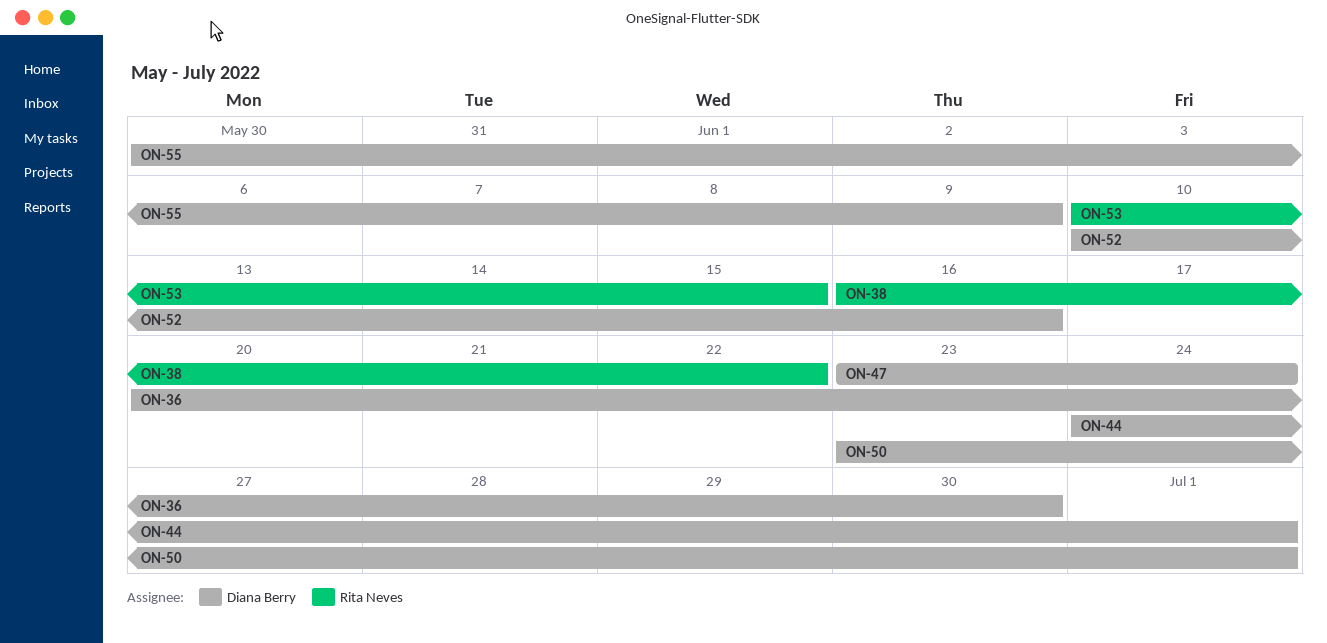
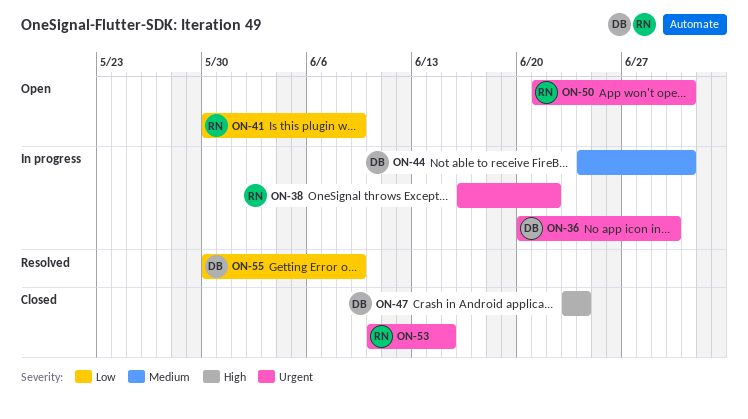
ON-41: none -> present
ON-50, owner: Diana Berry -> Rita Neves
ON-50, start: Jun 23 -> Jun 21
ON-52: present -> none

